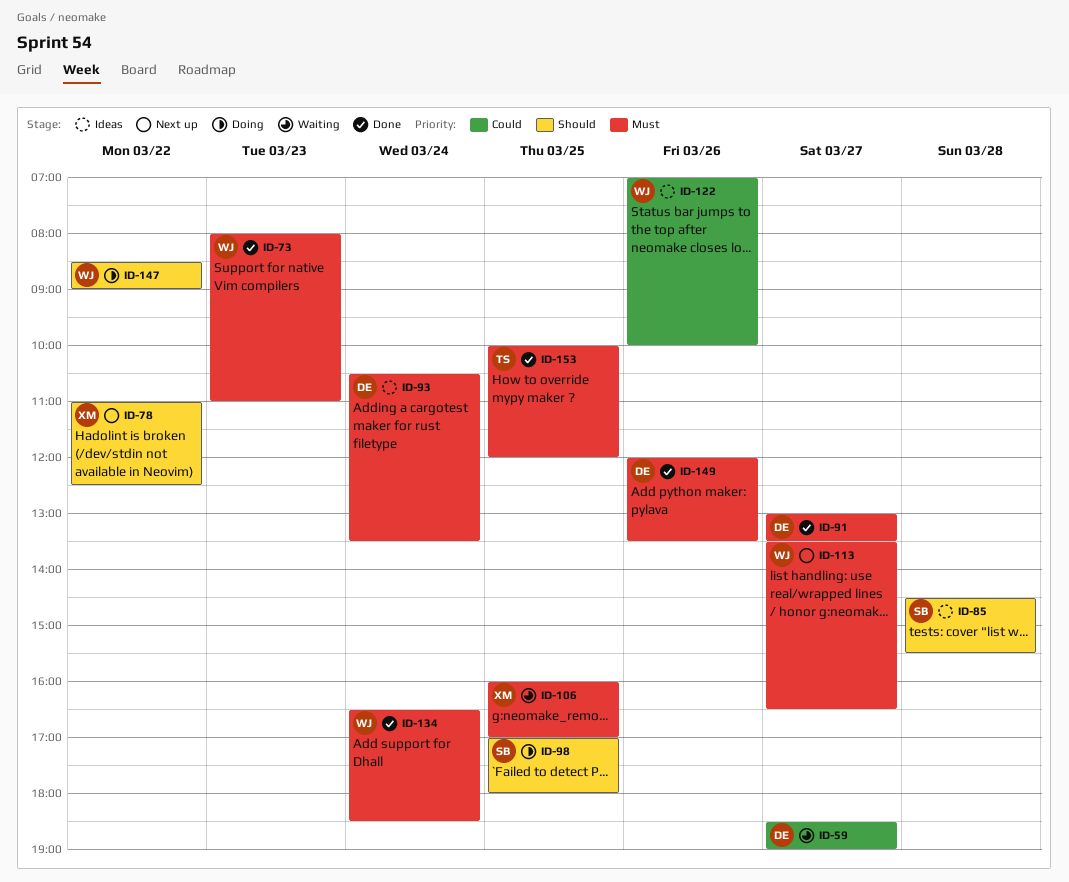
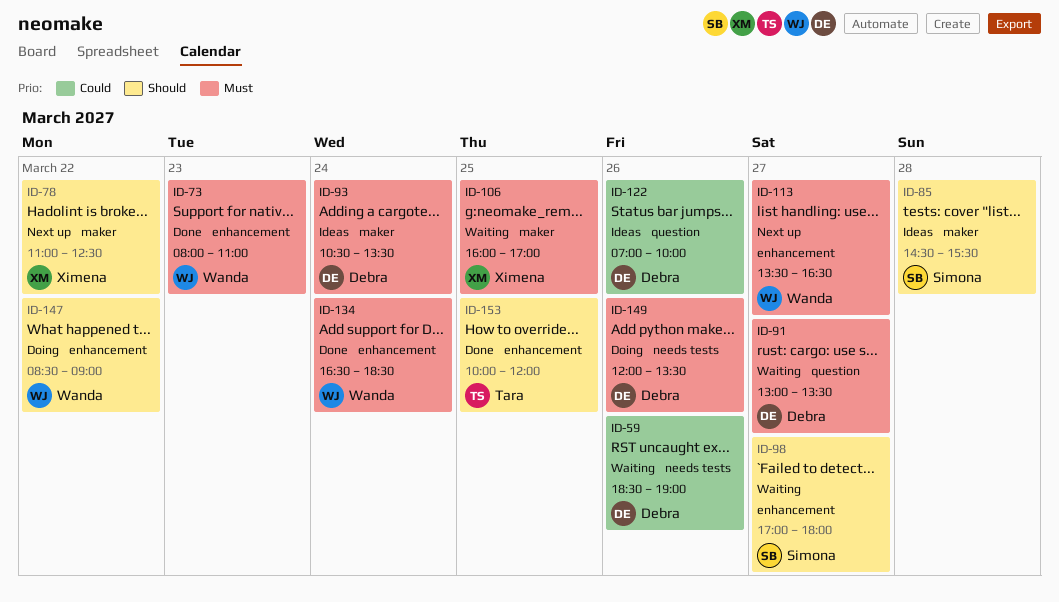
ID-59, day: Mar 27 -> Mar 26
ID-91, status: Done -> Waiting
ID-98, status: Doing -> Waiting
ID-98, day: Mar 25 -> Mar 27
ID-122, owner: Wanda -> Debra
ID-149, status: Done -> Doing
ID-153, priority: Must -> Should

